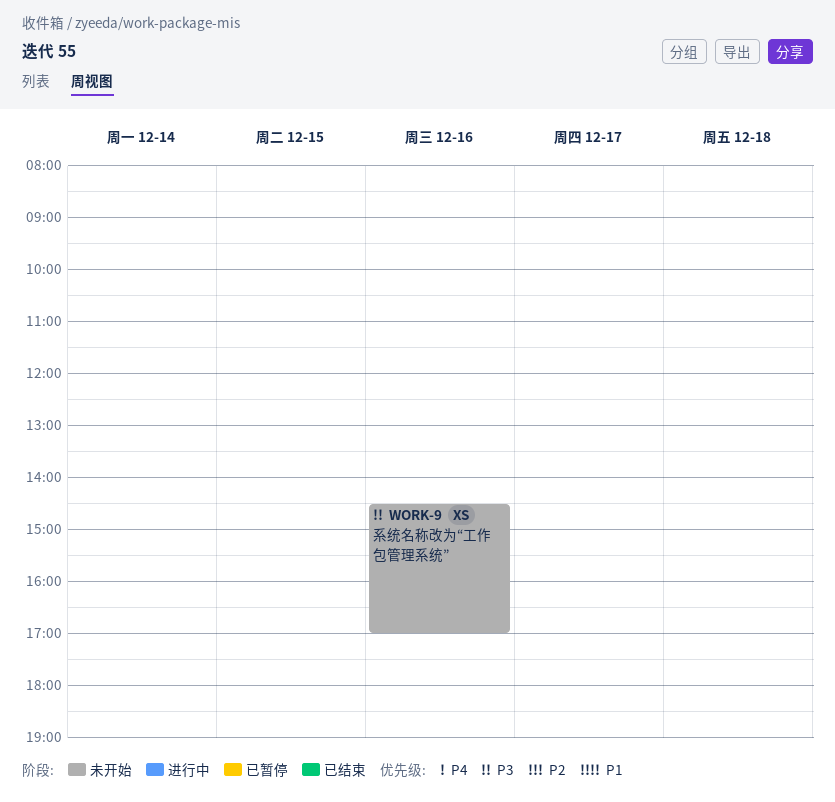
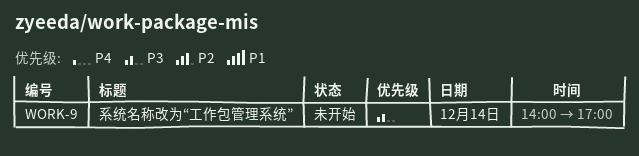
WORK-9, day: Dec 16 -> Dec 14
WORK-9, begins: 14:30 -> 14:00

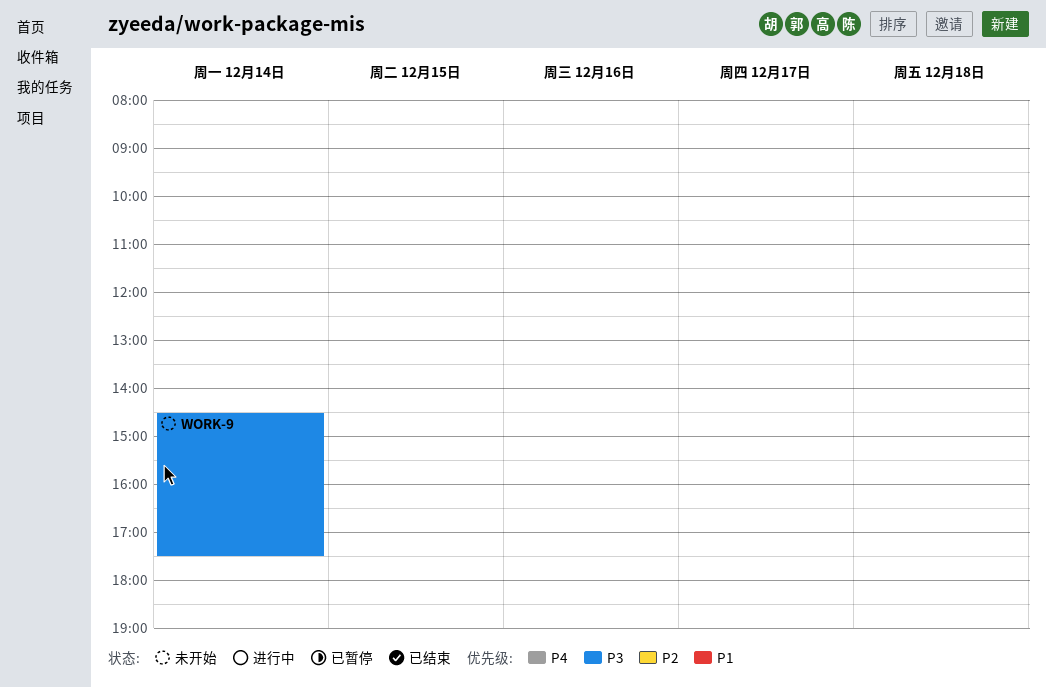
WORK-9, begins: 14:00 -> 14:30
WORK-9, ends: 17:00 -> 17:30

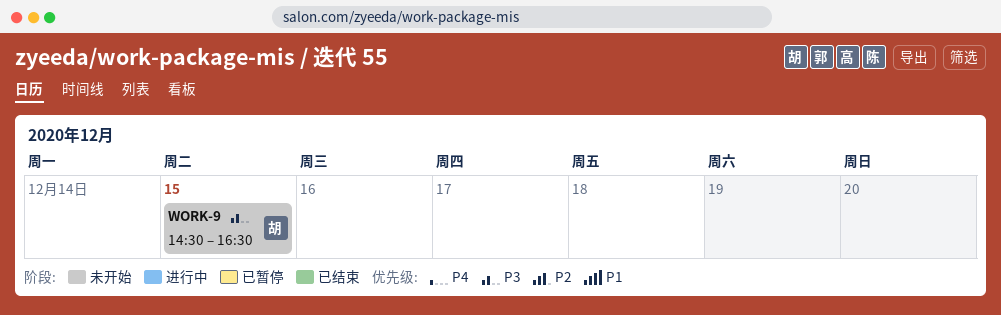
WORK-9, day: Dec 14 -> Dec 15
WORK-9, ends: 17:30 -> 16:30

